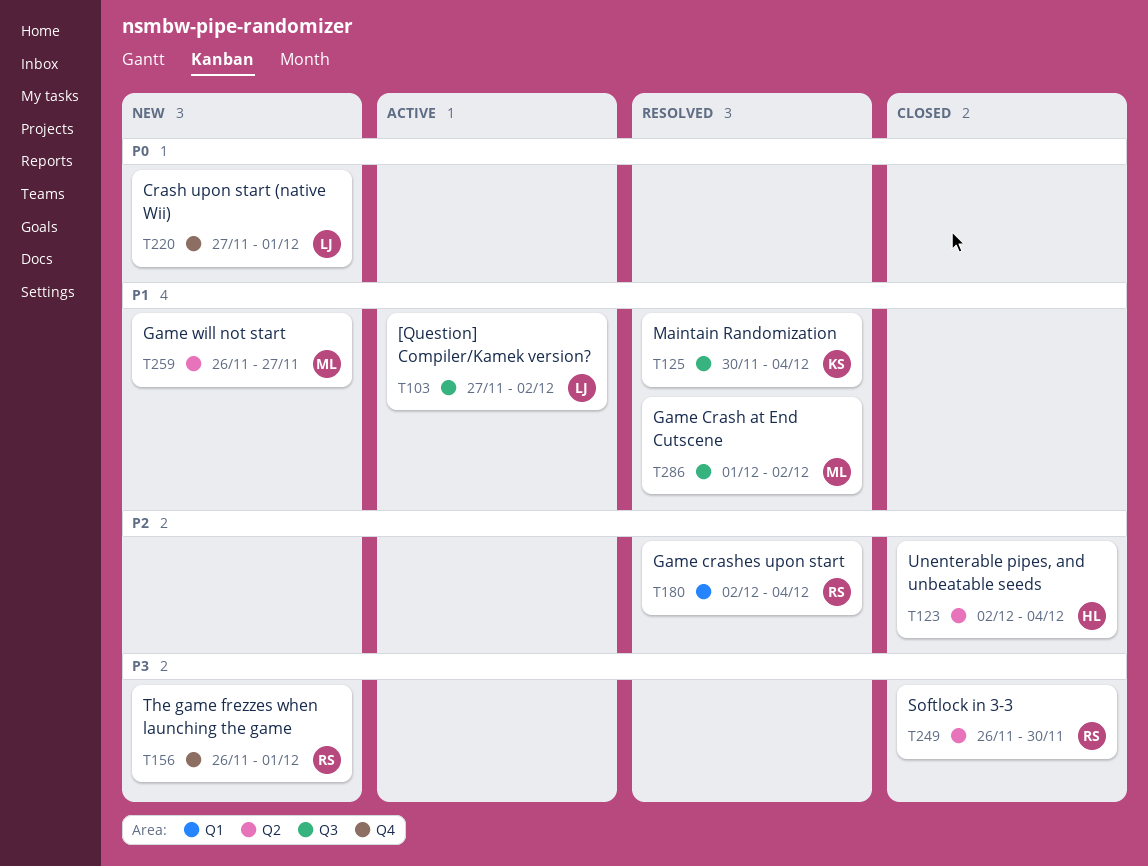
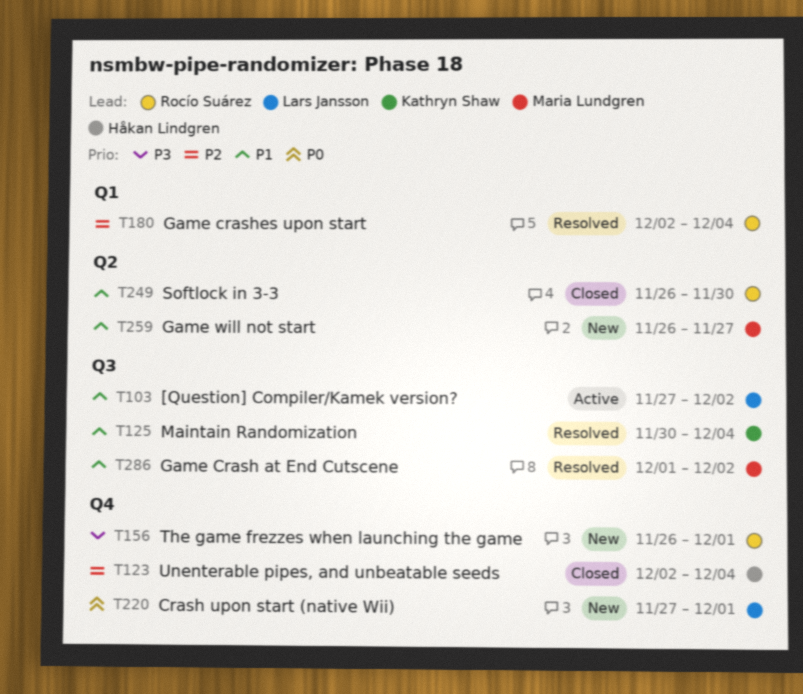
T123, label: Q2 -> Q4
T249, priority: P3 -> P1

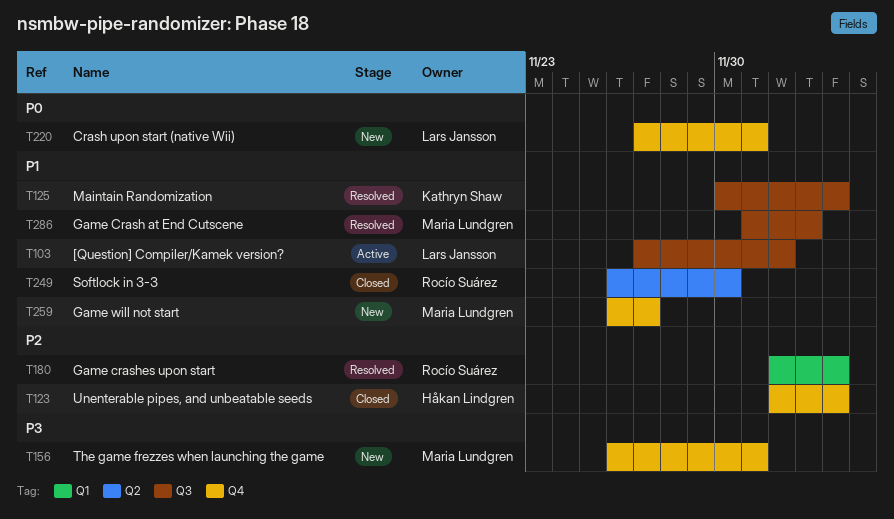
T156, owner: Rocío Suárez -> Maria Lundgren
T259, label: Q2 -> Q4
T286, due: Dec 2 -> Dec 3

